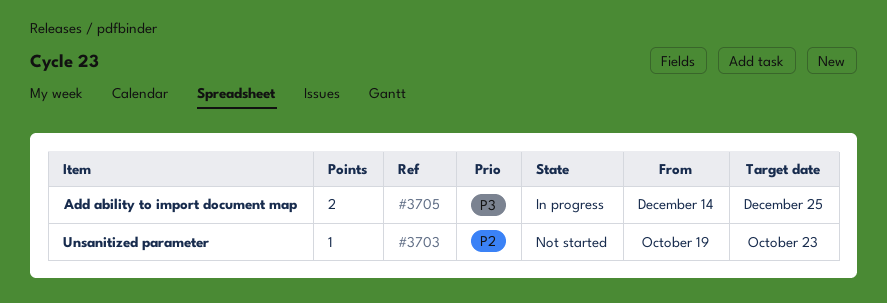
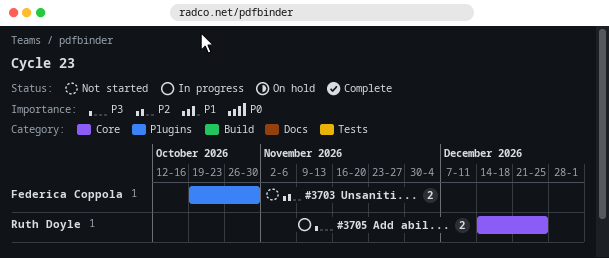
#3703, estimate: 1 -> 2
#3703, due: Oct 23 -> Oct 30

